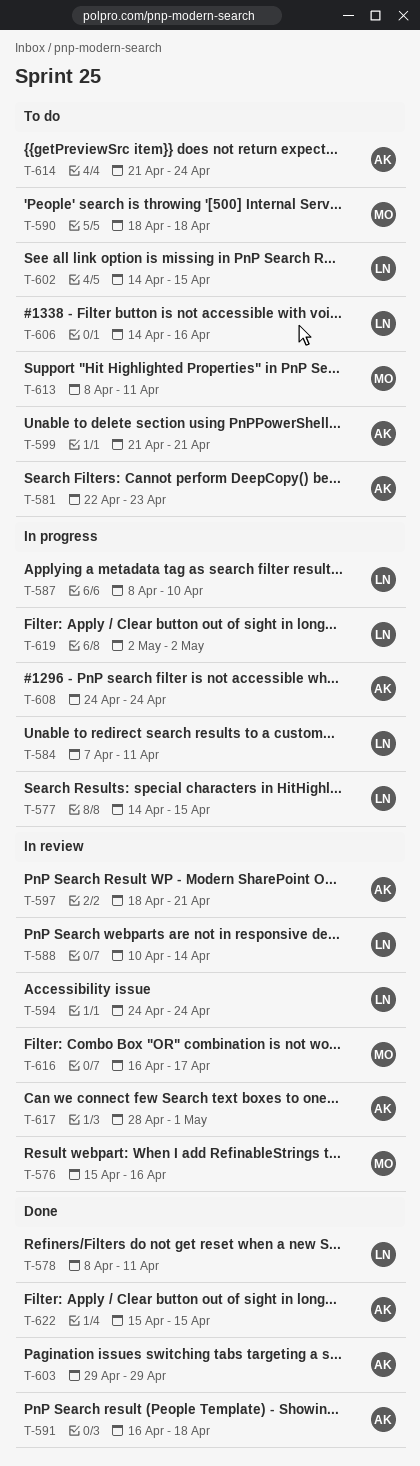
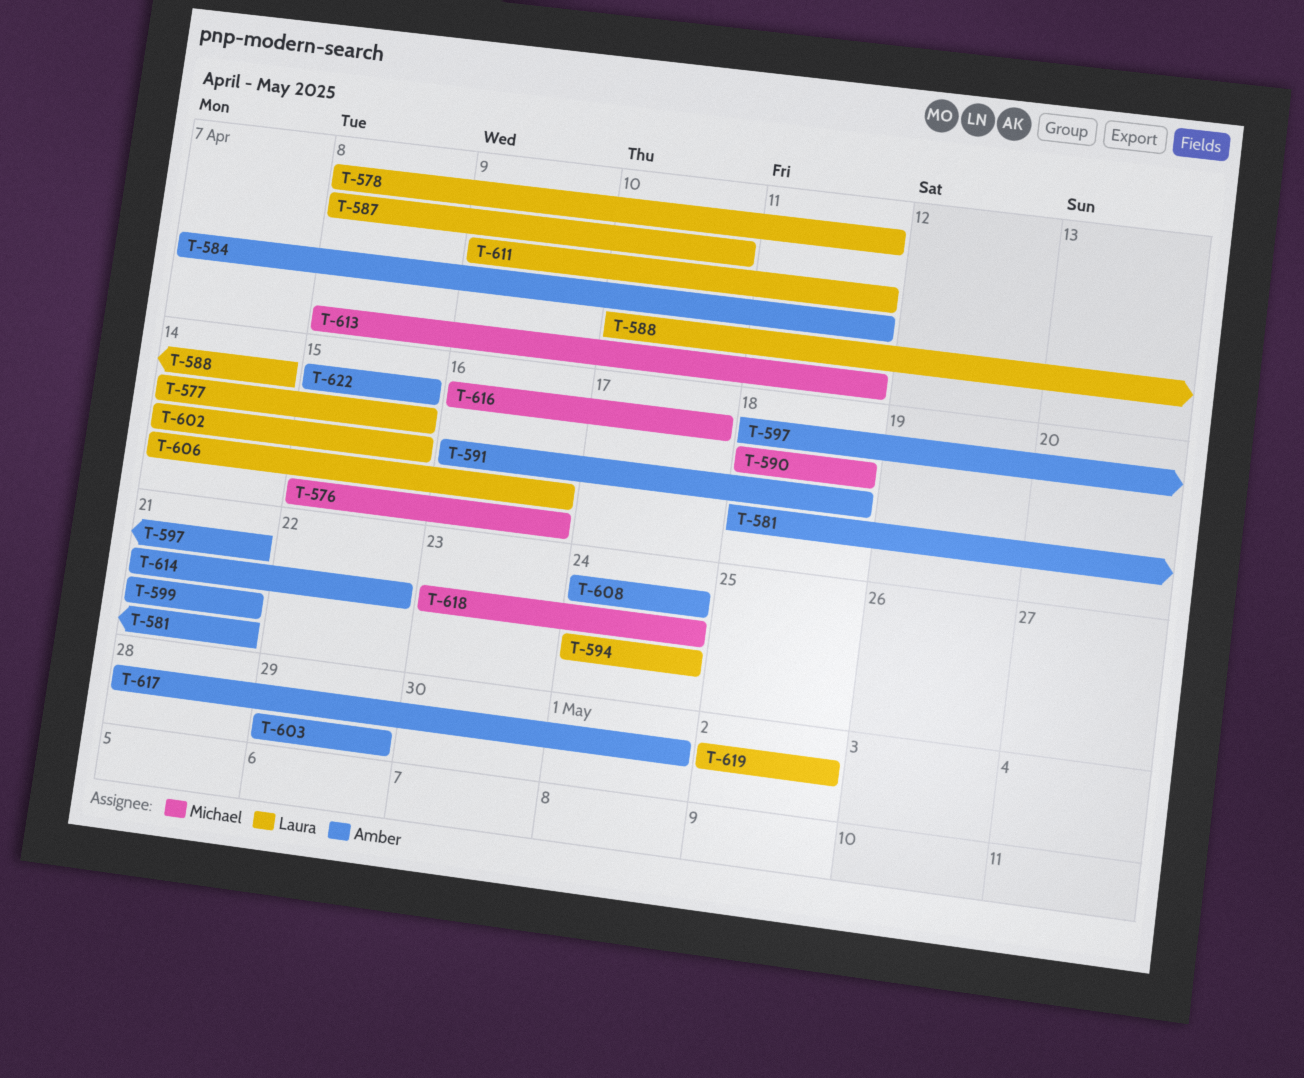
T-581, start: Apr 22 -> Apr 18
T-581, due: Apr 23 -> Apr 21
T-584, owner: Laura -> Amber
T-611: none -> present
T-614, due: Apr 24 -> Apr 22
T-618: none -> present

